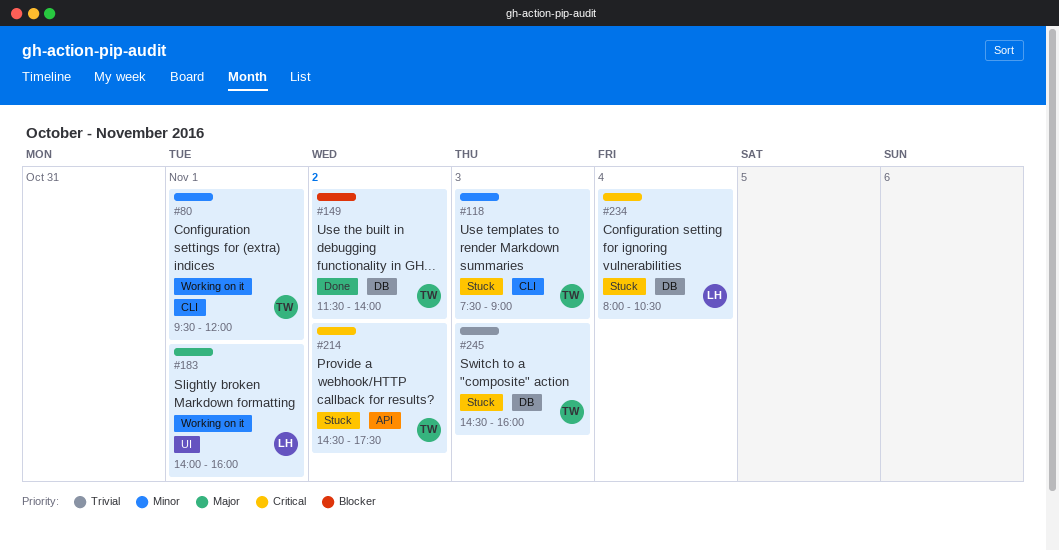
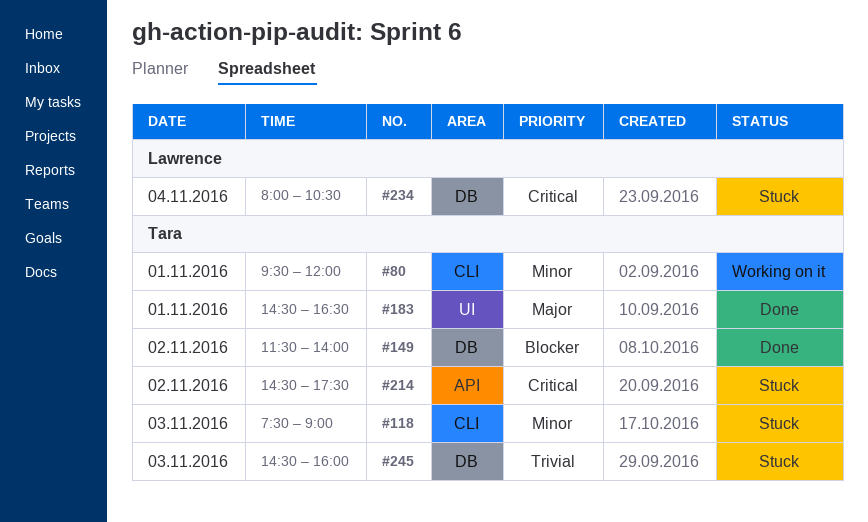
#183, status: Working on it -> Done
#183, owner: Lawrence -> Tara
#183, begins: 14:00 -> 14:30
#183, ends: 16:00 -> 16:30

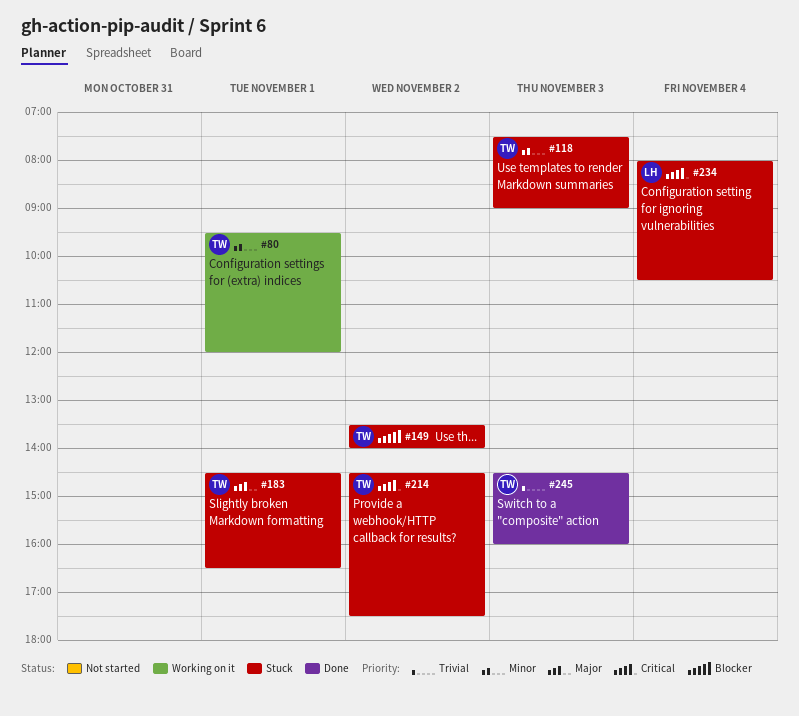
#149, status: Done -> Stuck
#149, begins: 11:30 -> 13:30
#183, status: Done -> Stuck
#245, status: Stuck -> Done

